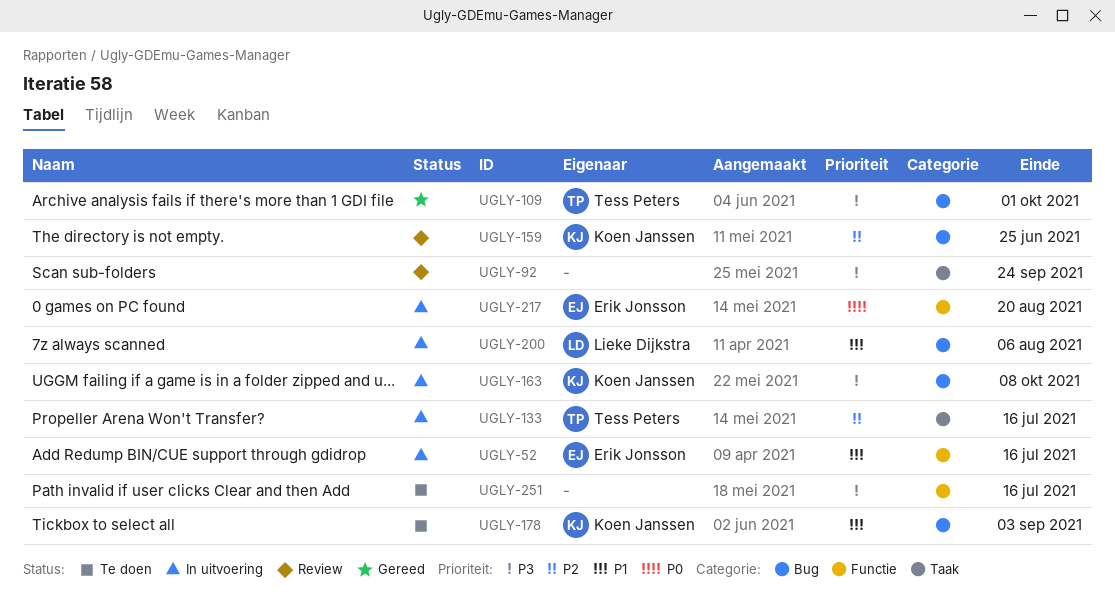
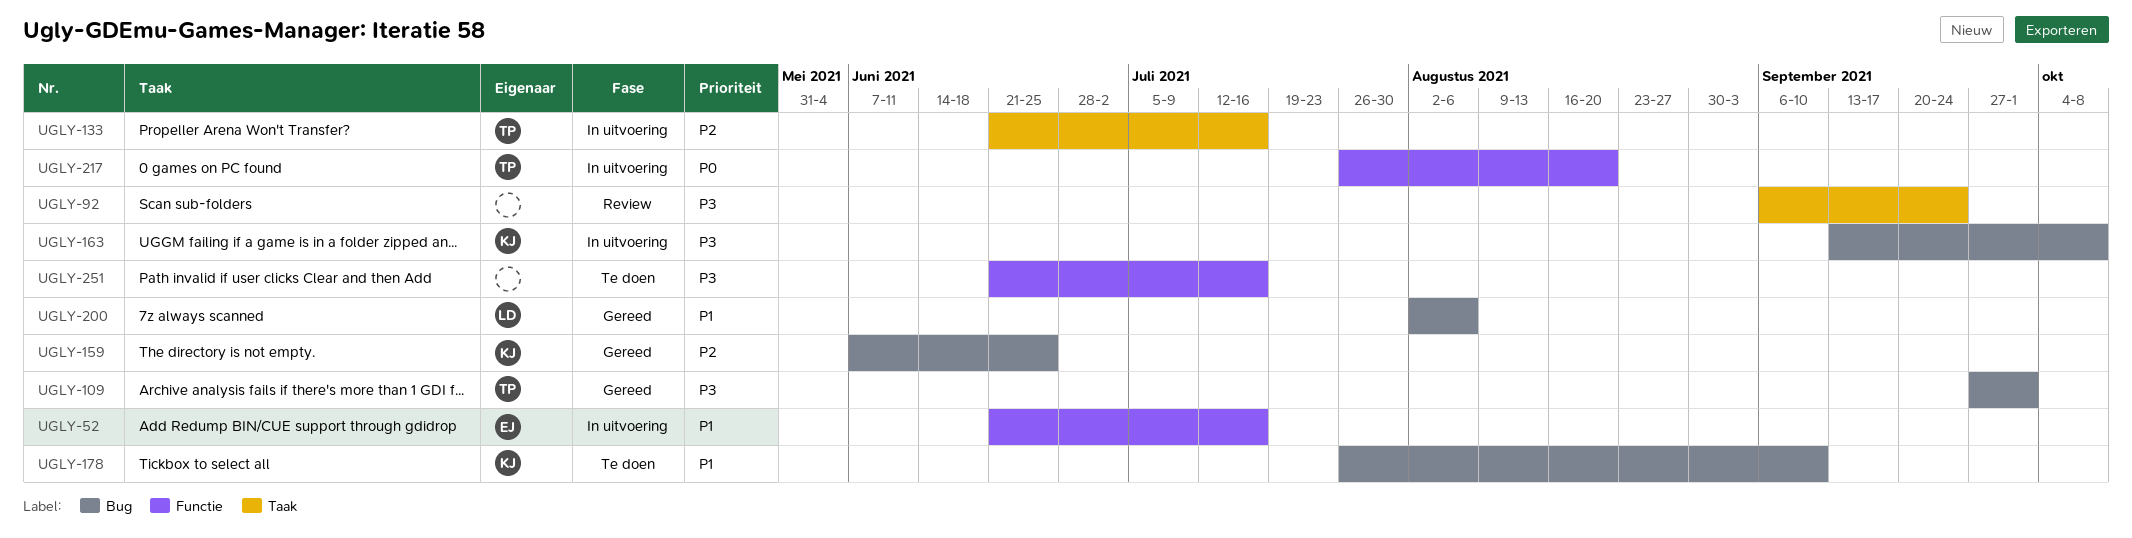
UGLY-159, status: Review -> Gereed
UGLY-178, due: Sep 3 -> Sep 10
UGLY-200, status: In uitvoering -> Gereed
UGLY-217, owner: Erik Jonsson -> Tess Peters

